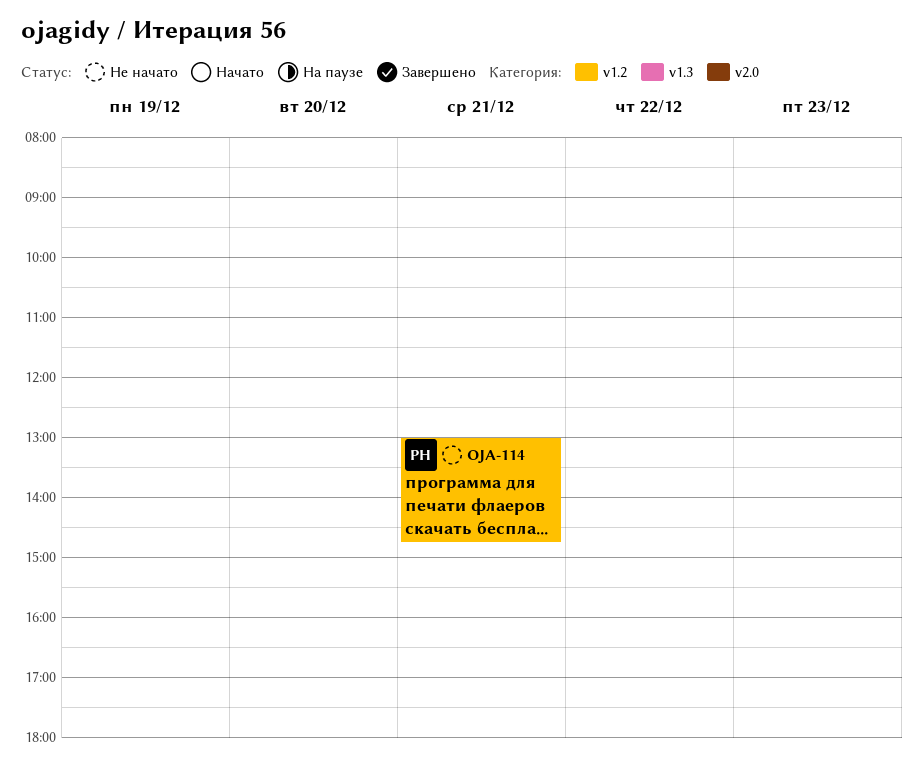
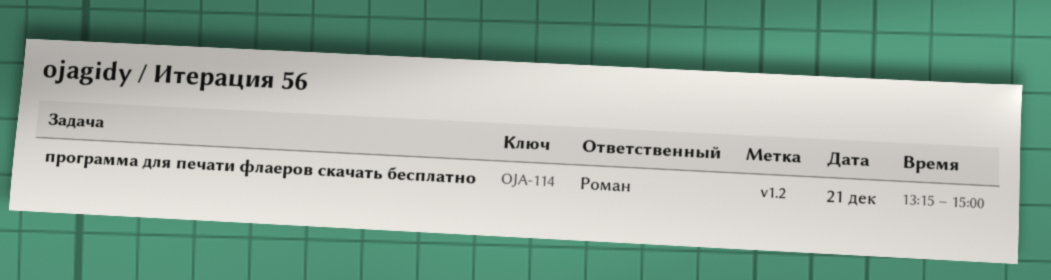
OJA-114, begins: 13:00 -> 13:15
OJA-114, ends: 14:45 -> 15:00

